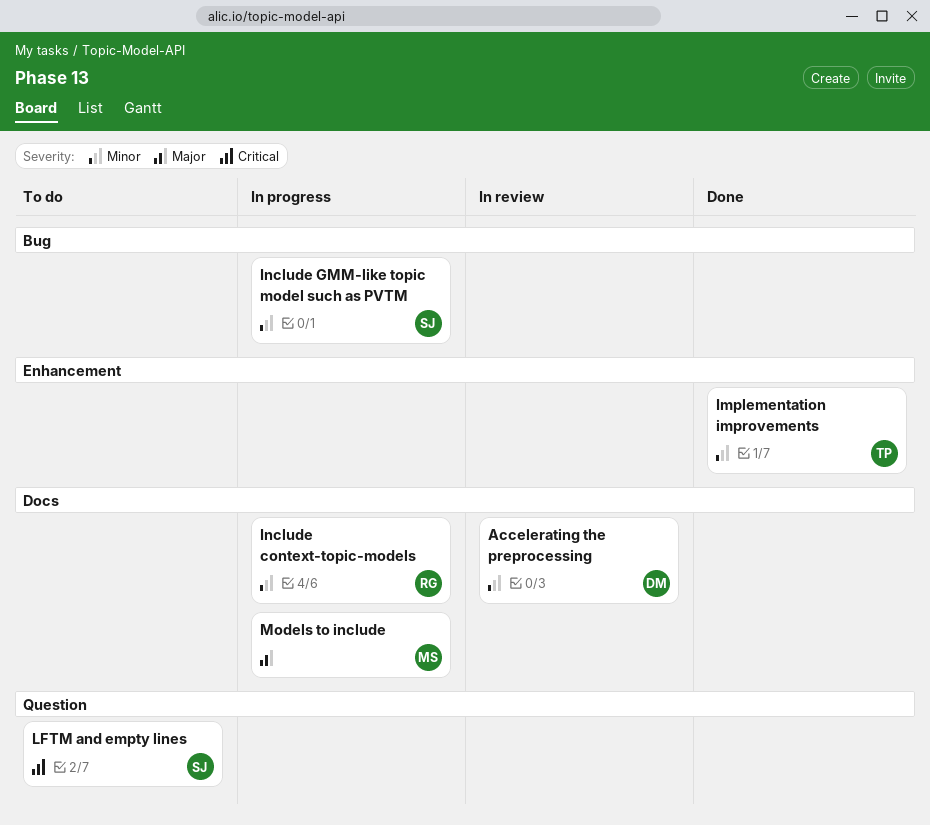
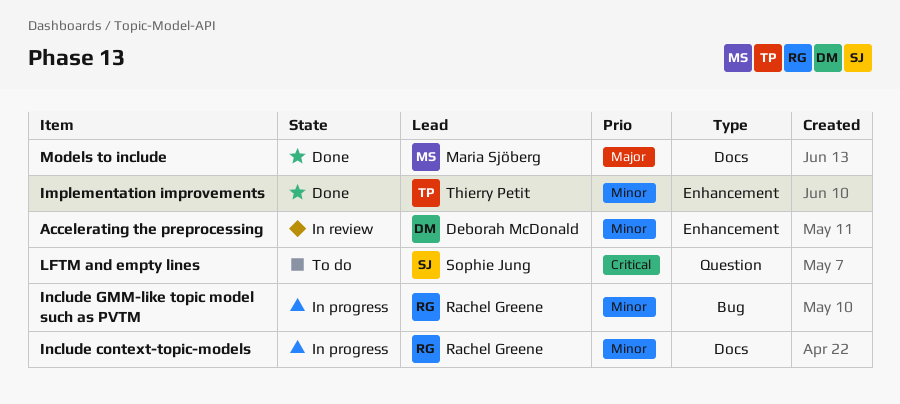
Accelerating the preprocessing, label: Docs -> Enhancement
Include GMM-like topic model such as PVTM, owner: Sophie Jung -> Rachel Greene
Models to include, status: In progress -> Done

